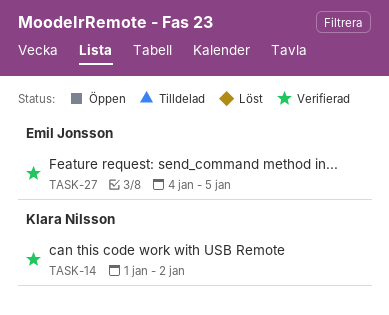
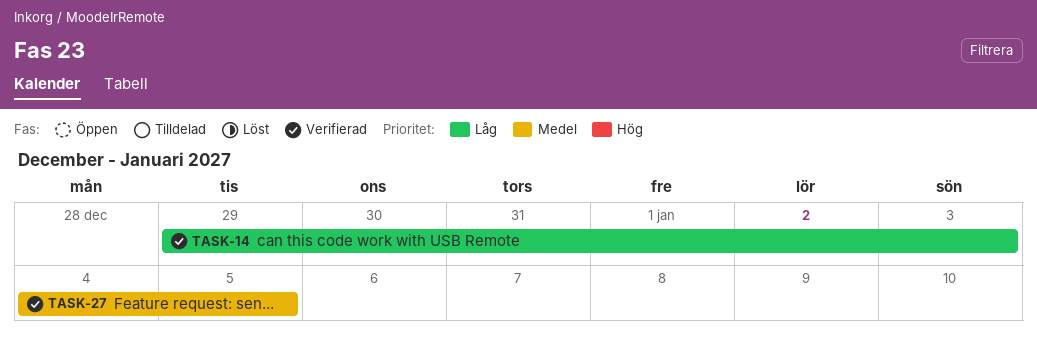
TASK-14, start: Jan 1 -> Dec 29
TASK-14, due: Jan 2 -> Jan 3

